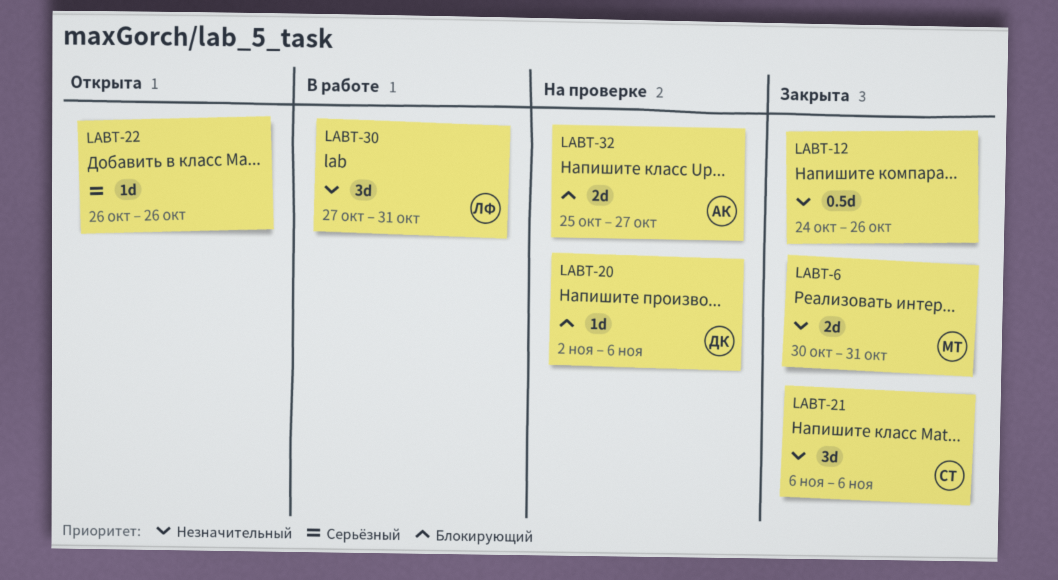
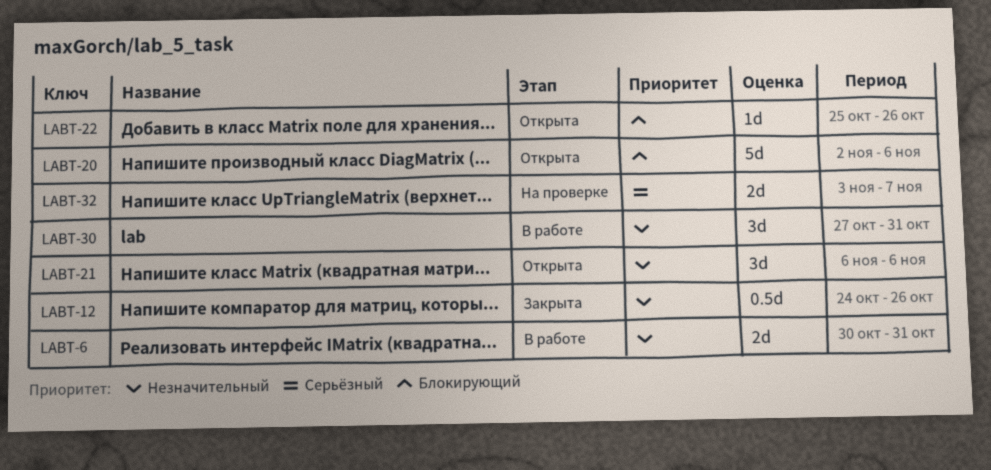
LABT-6, status: Закрыта -> В работе
LABT-20, status: На проверке -> Открыта
LABT-20, estimate: 1d -> 5d
LABT-21, status: Закрыта -> Открыта
LABT-22, priority: Серьёзный -> Блокирующий
LABT-22, start: Oct 26 -> Oct 25
LABT-32, priority: Блокирующий -> Серьёзный
LABT-32, start: Oct 25 -> Nov 3
LABT-32, due: Oct 27 -> Nov 7

